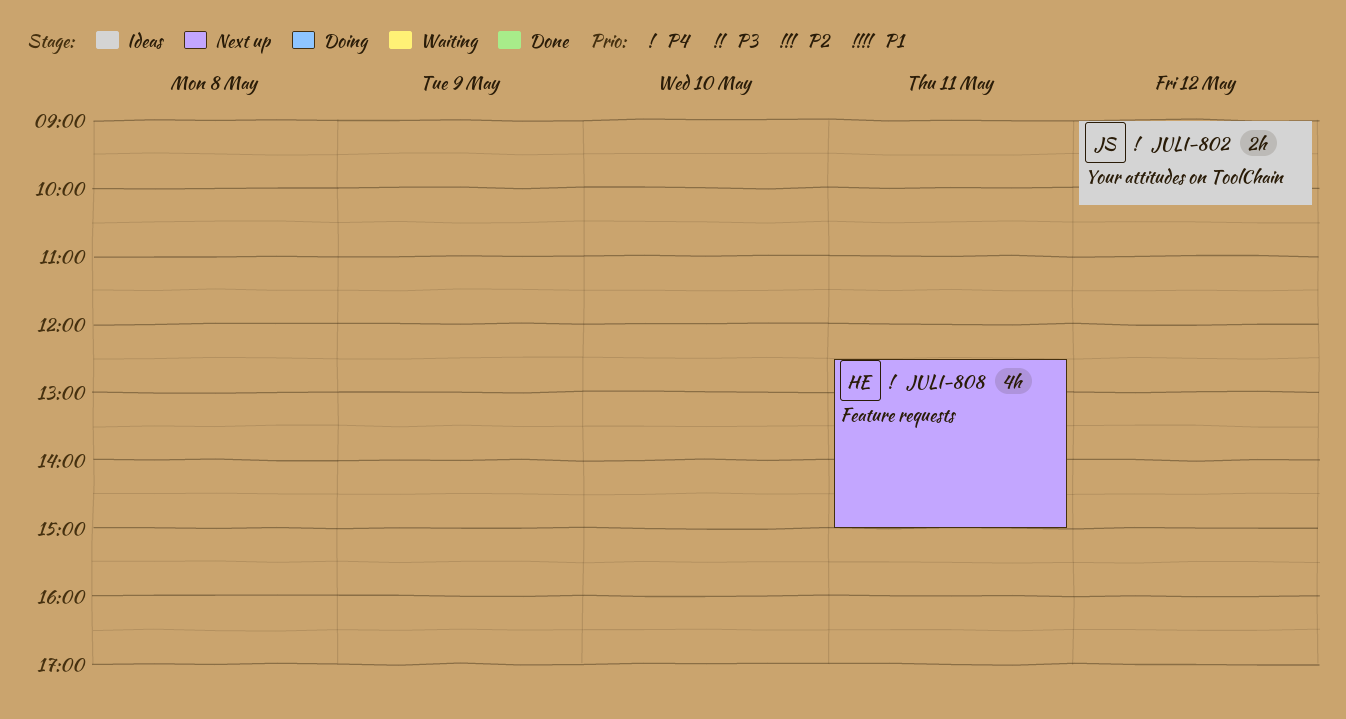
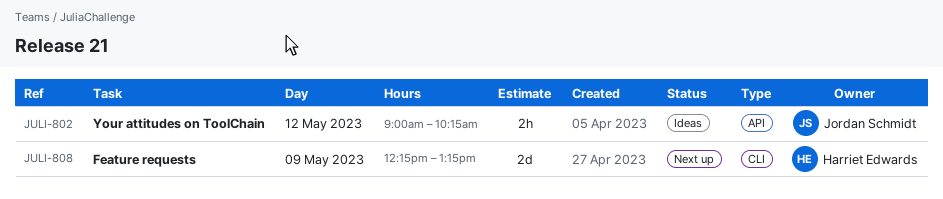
JULI-808, estimate: 4h -> 2d
JULI-808, day: May 11 -> May 9
JULI-808, begins: 12:30 -> 12:15
JULI-808, ends: 15:00 -> 13:15

